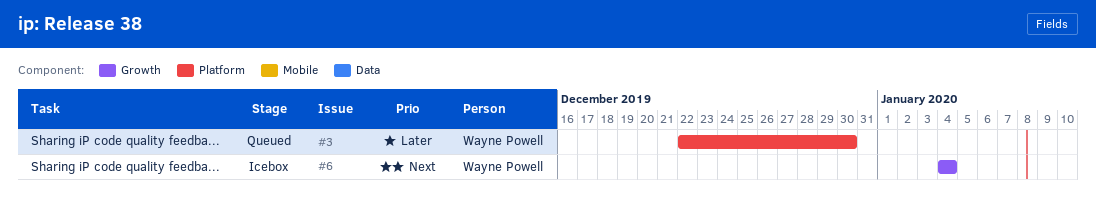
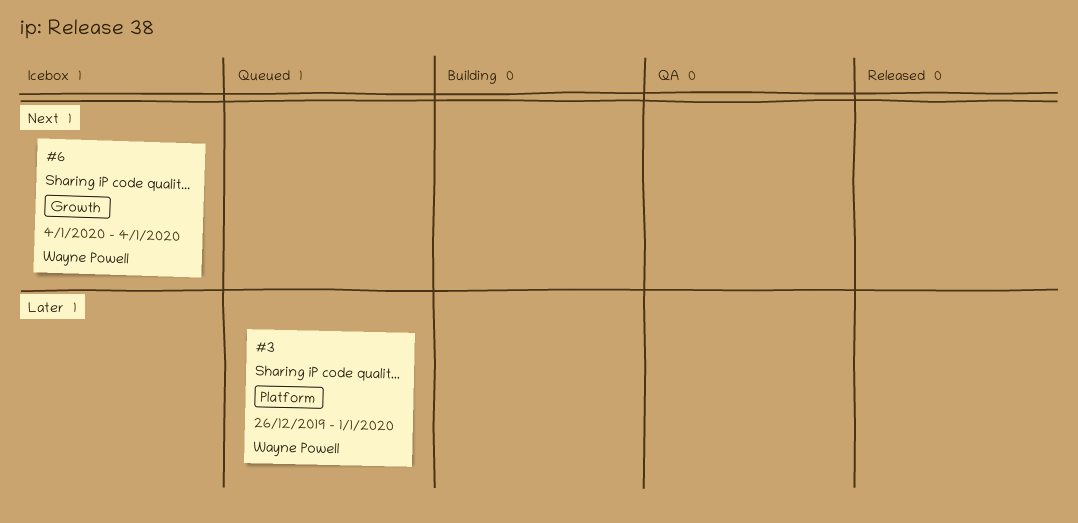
#3, start: Dec 22 -> Dec 26
#3, due: Dec 30 -> Jan 1

